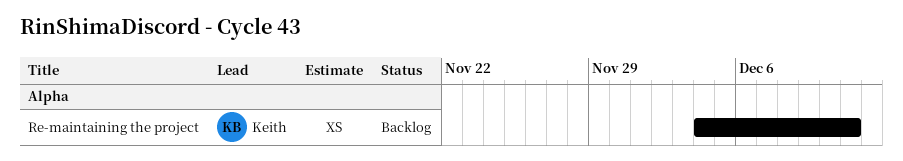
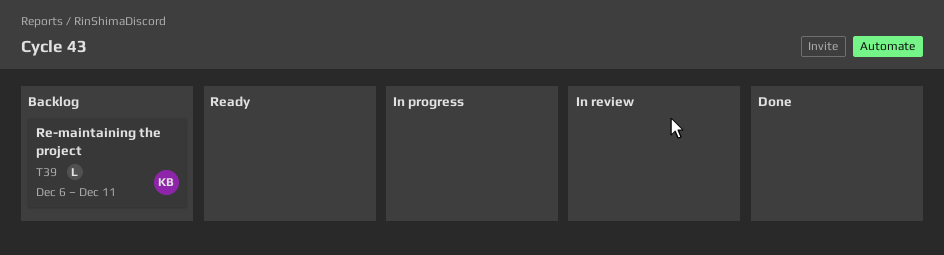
Re-maintaining the project, estimate: XS -> L
Re-maintaining the project, start: Dec 4 -> Dec 6

